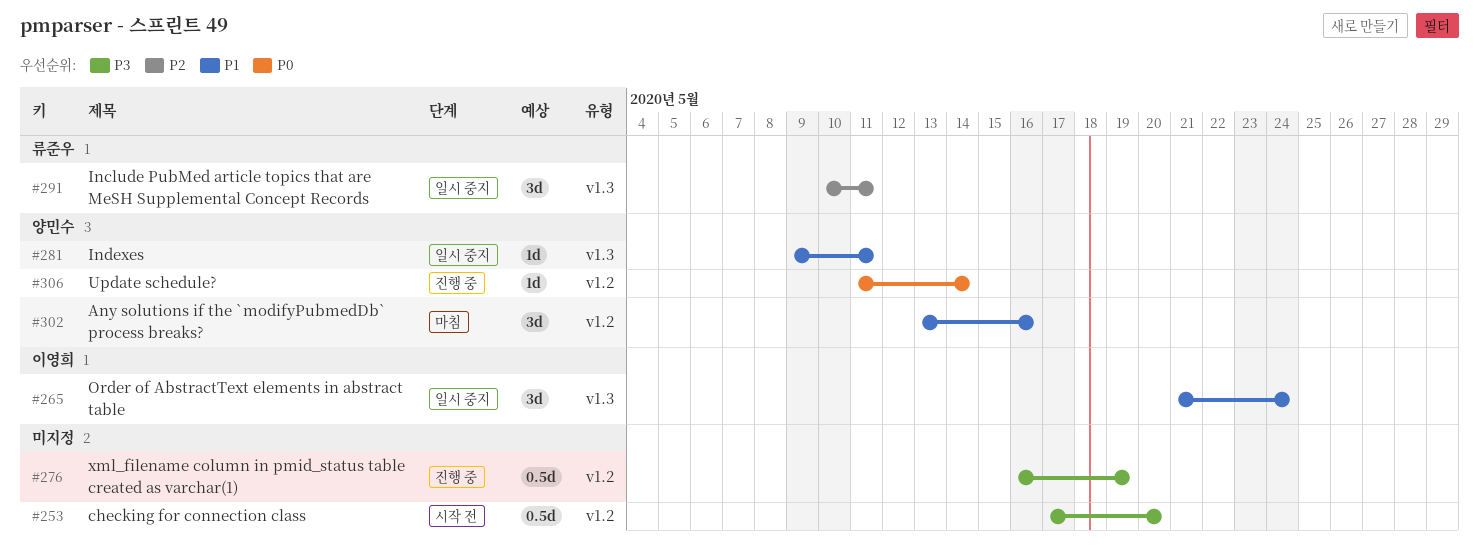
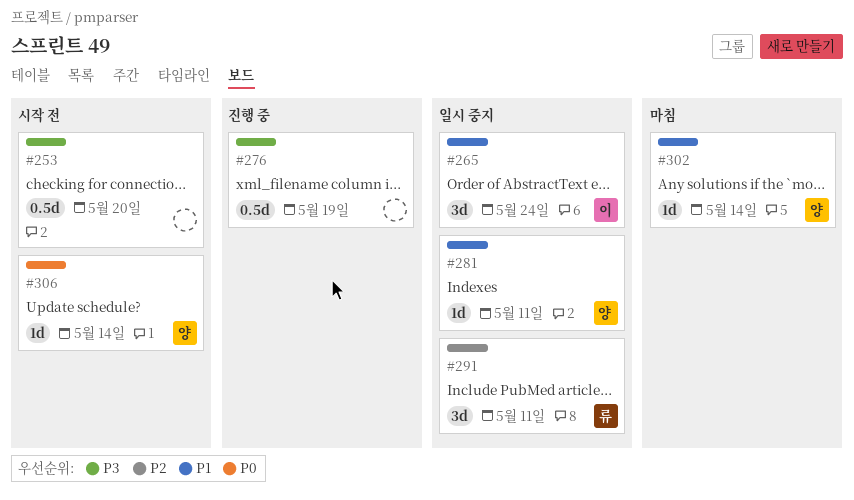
#302, estimate: 3d -> 1d
#302, due: May 16 -> May 14
#306, status: 진행 중 -> 시작 전

